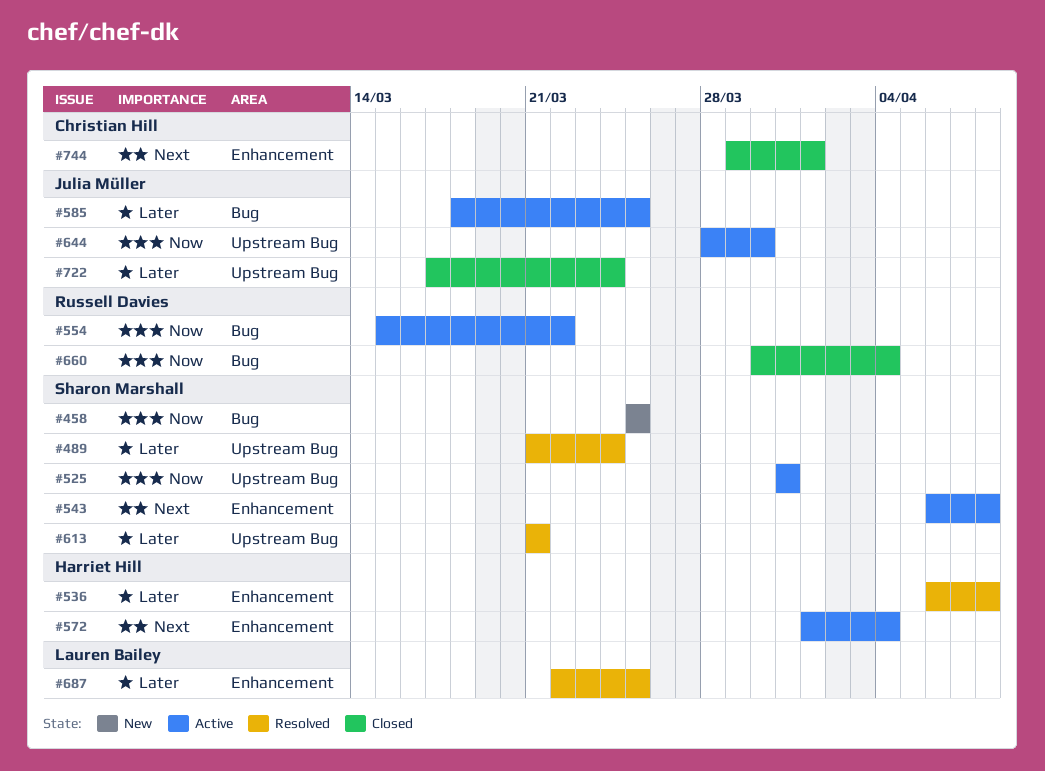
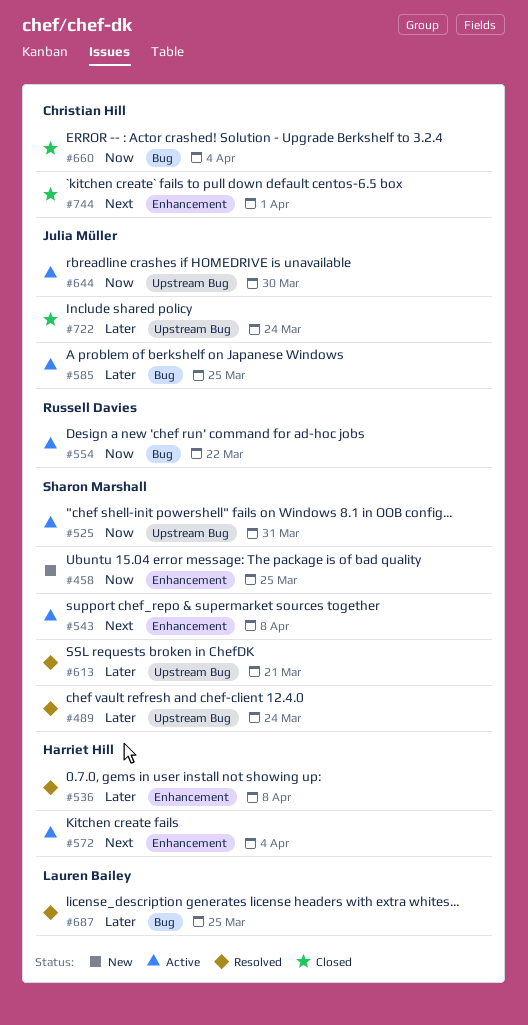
#458, label: Bug -> Enhancement
#660, owner: Russell Davies -> Christian Hill
#687, label: Enhancement -> Bug

